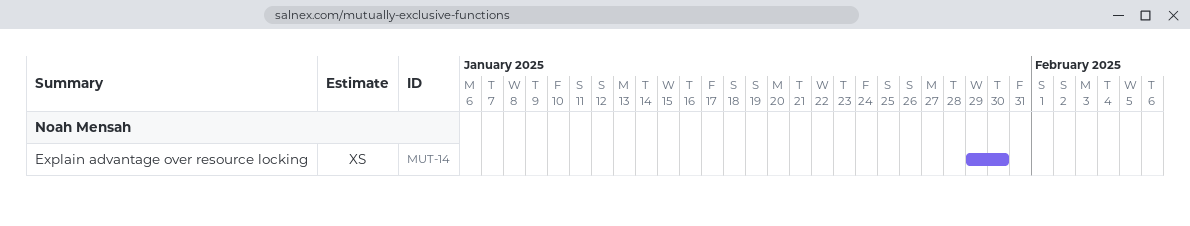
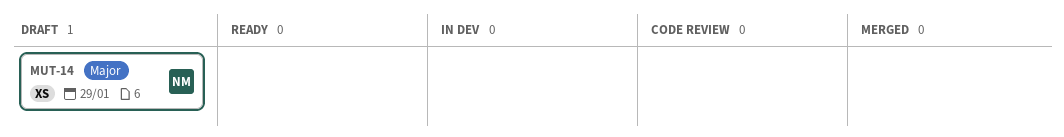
MUT-14, due: Jan 30 -> Jan 29

